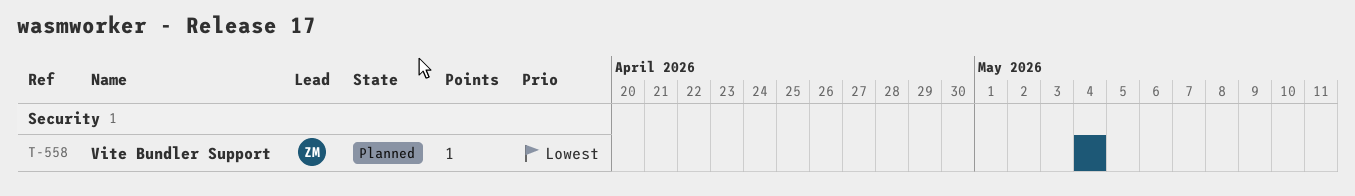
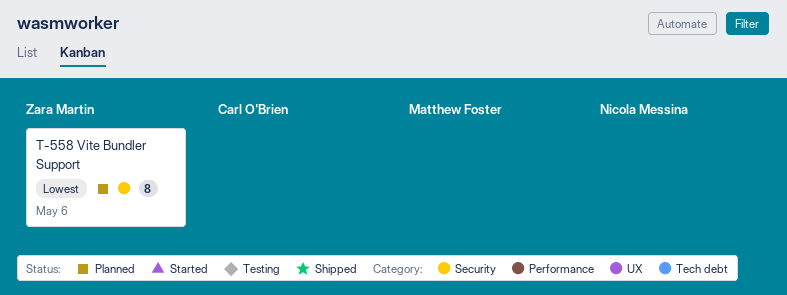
T-558, estimate: 1 -> 8
T-558, due: May 4 -> May 6

